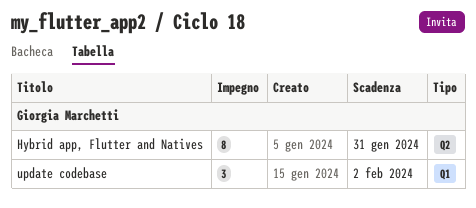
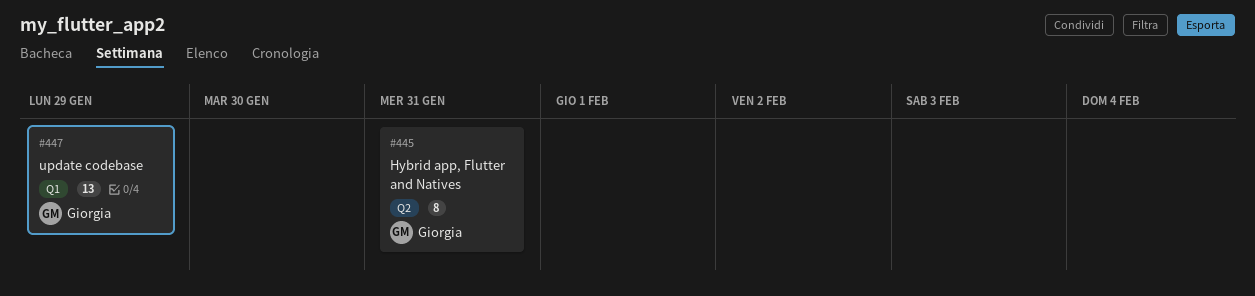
update codebase, estimate: 3 -> 13
update codebase, due: Feb 2 -> Jan 29

